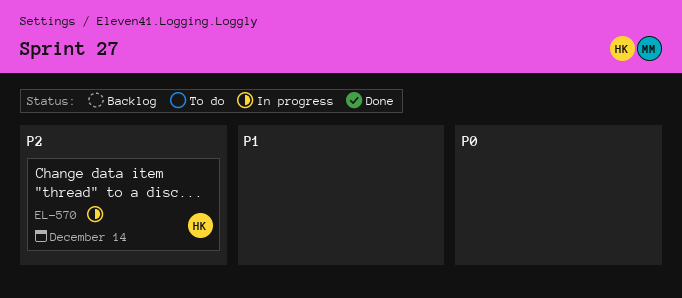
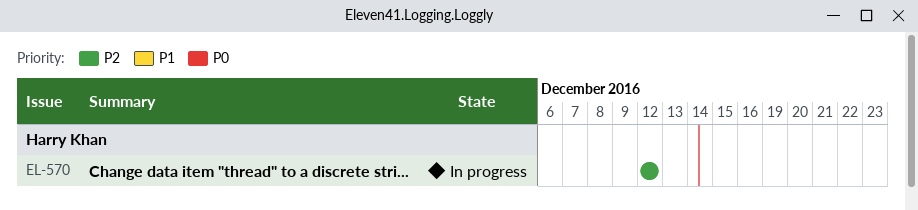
EL-570, due: Dec 14 -> Dec 12

